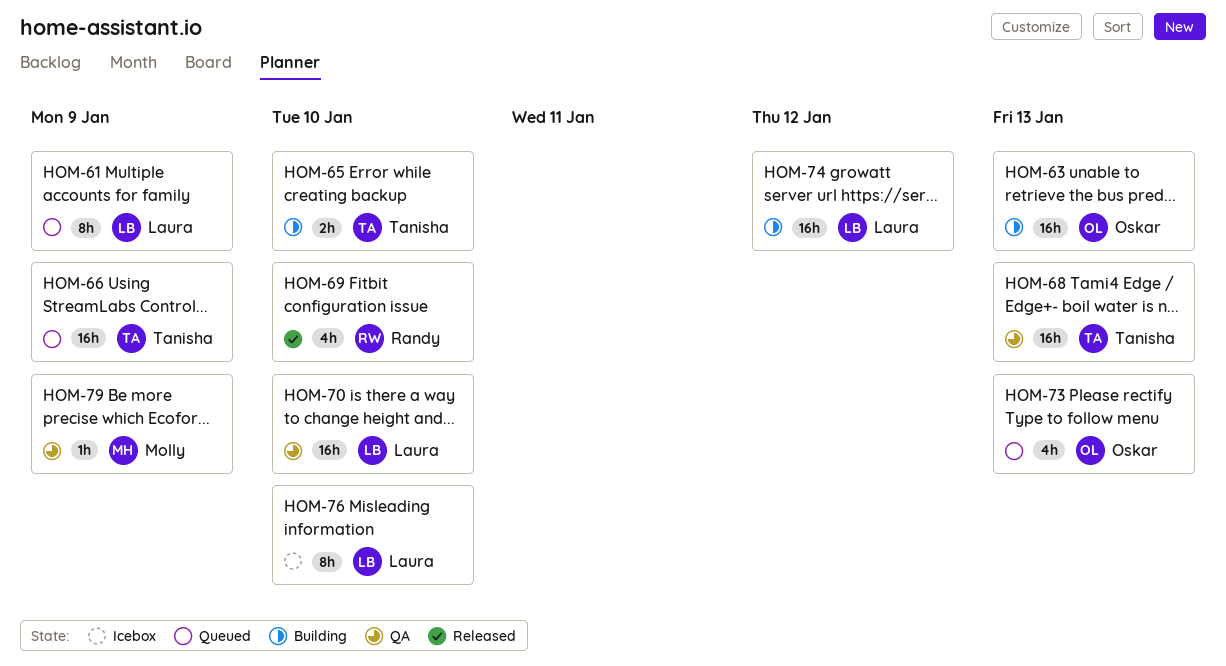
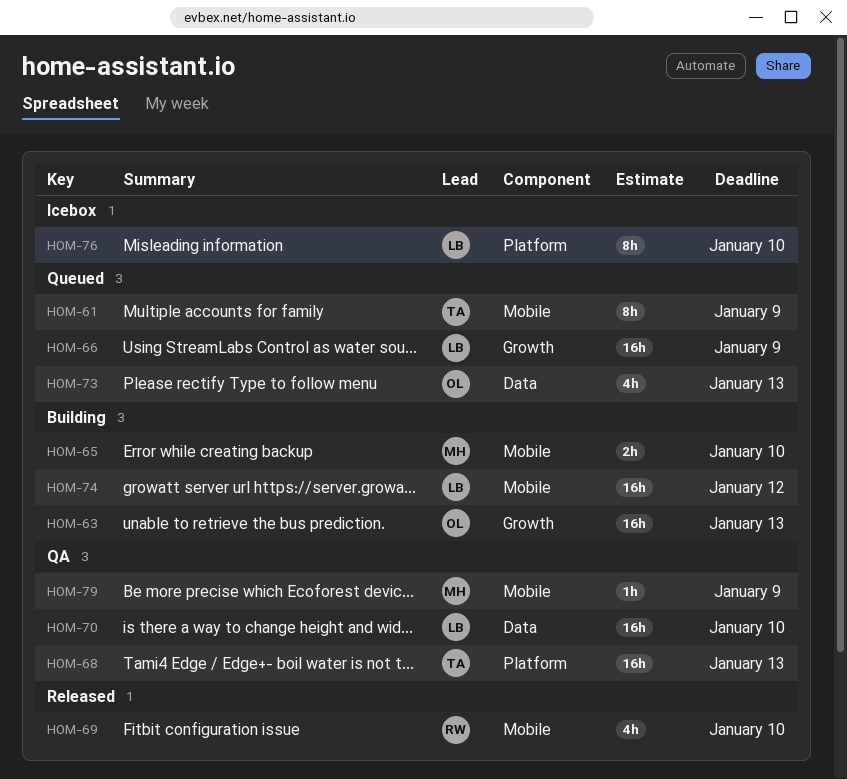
HOM-61, owner: Laura -> Tanisha
HOM-65, owner: Tanisha -> Molly
HOM-66, owner: Tanisha -> Laura

